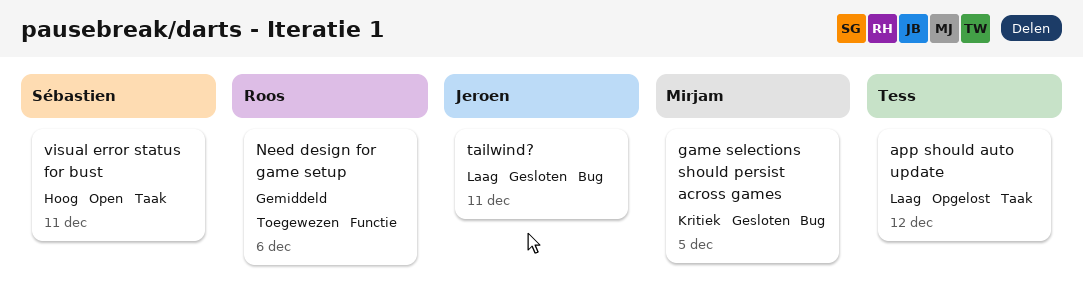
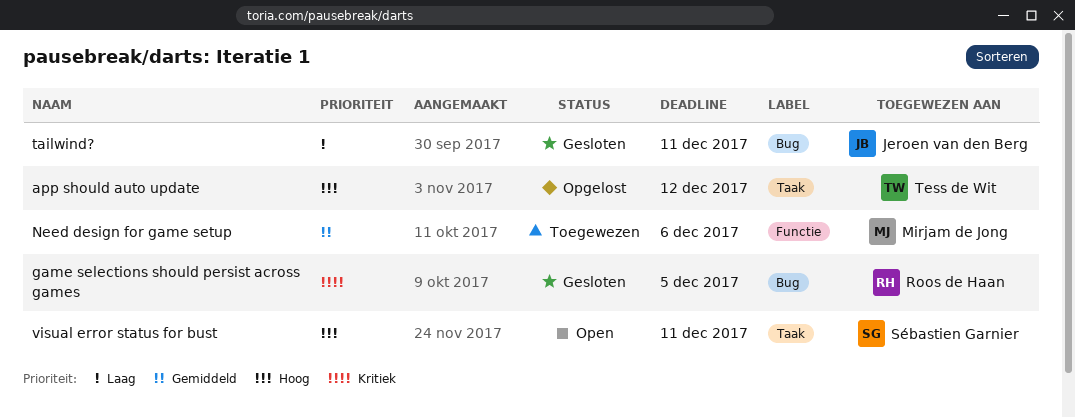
app should auto update, priority: Laag -> Hoog
game selections should persist across games, owner: Mirjam de Jong -> Roos de Haan
Need design for game setup, owner: Roos de Haan -> Mirjam de Jong

